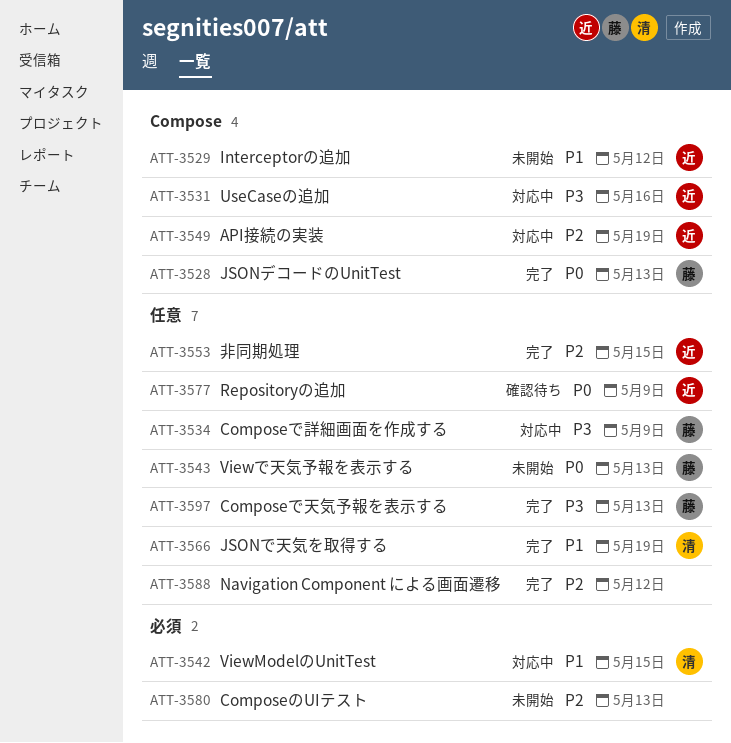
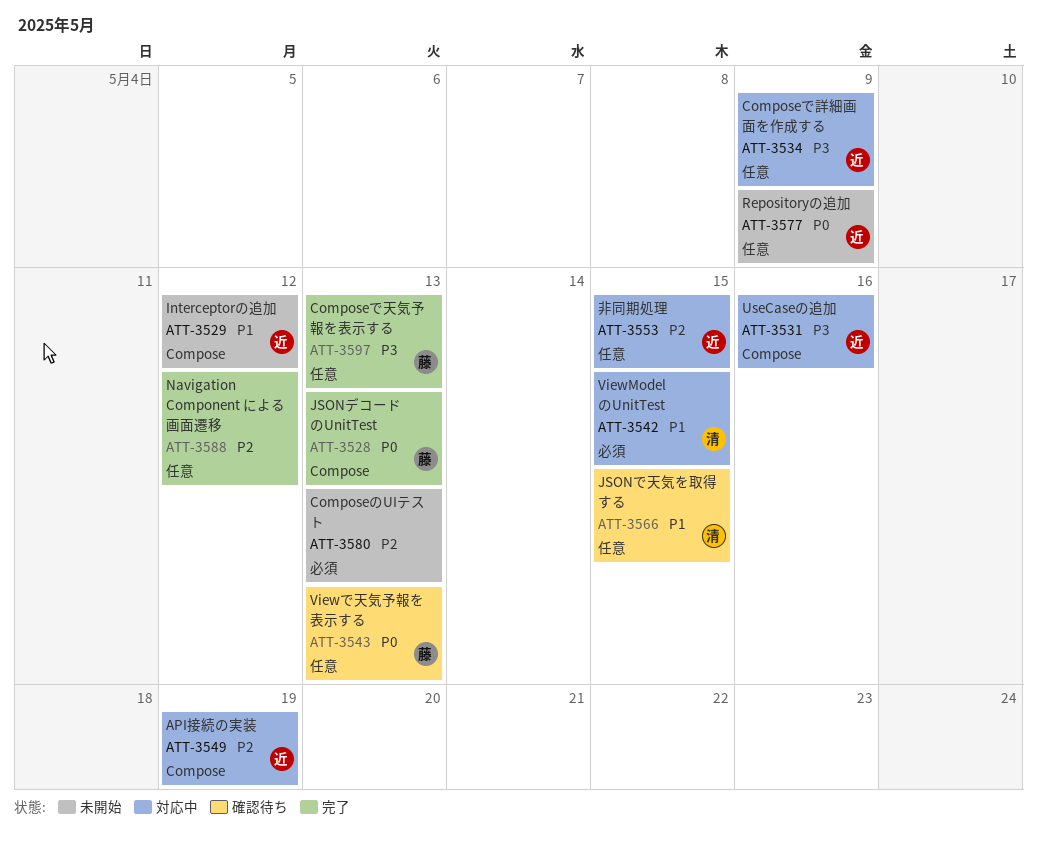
ATT-3534, owner: 藤 -> 近
ATT-3543, status: 未開始 -> 確認待ち
ATT-3553, status: 完了 -> 対応中
ATT-3566, status: 完了 -> 確認待ち
ATT-3566, due: May 19 -> May 15
ATT-3577, status: 確認待ち -> 未開始

